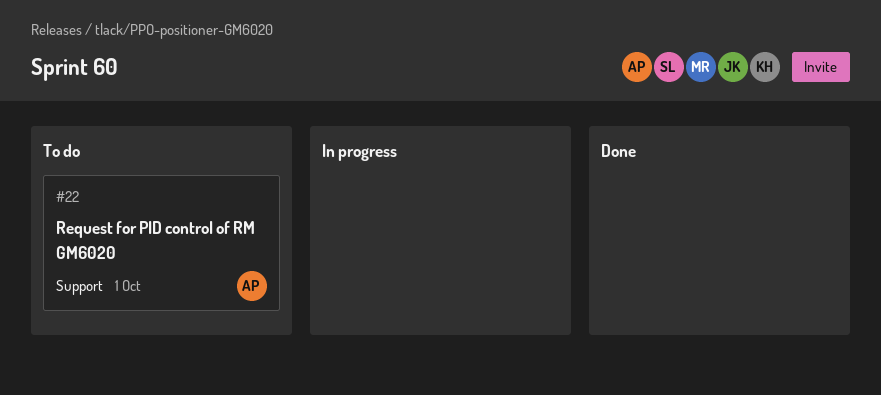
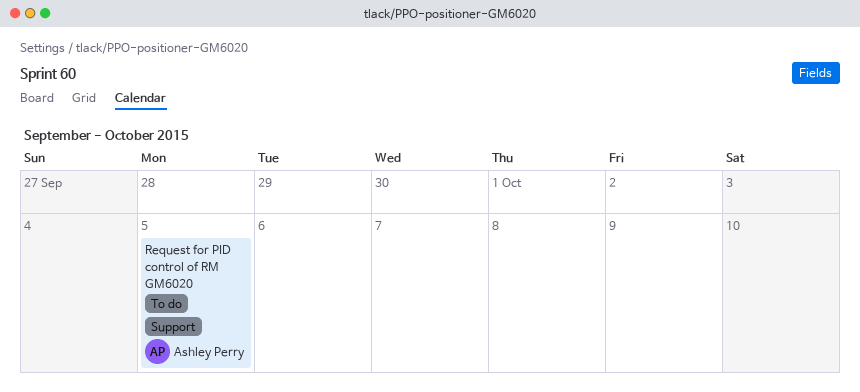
Request for PID control of RM GM6020, due: Oct 1 -> Oct 5

